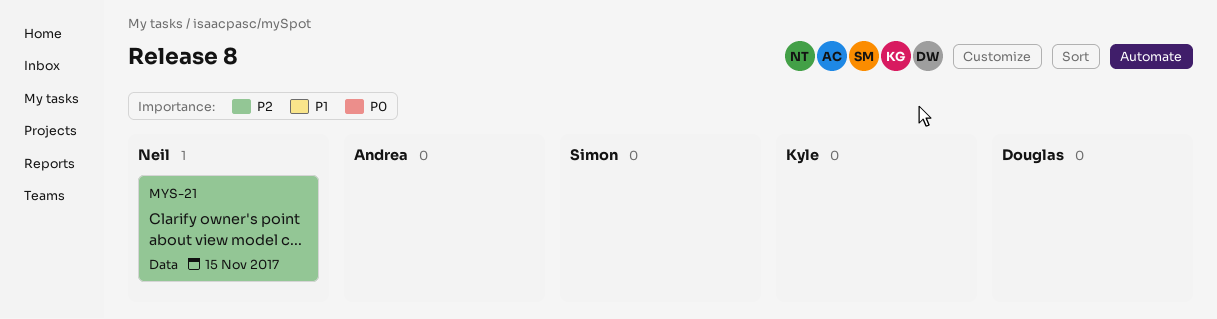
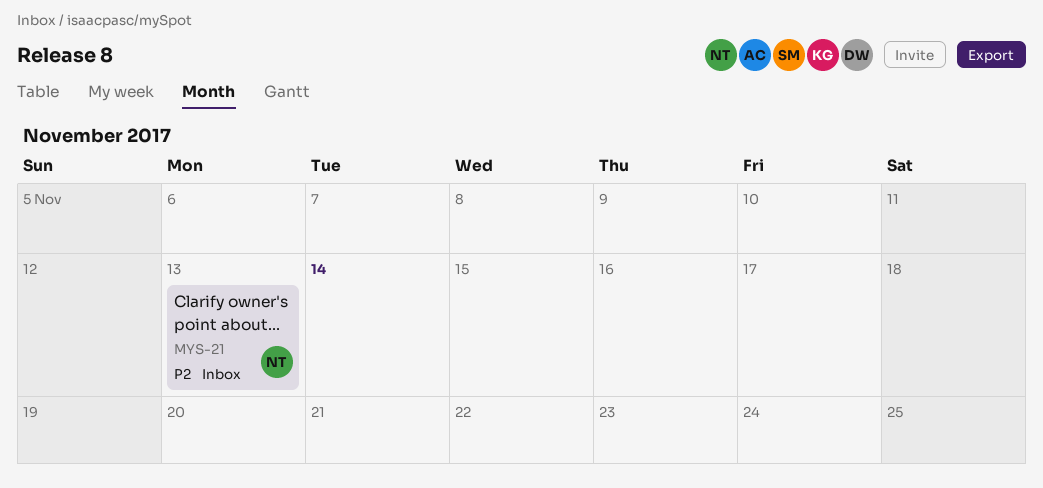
MYS-21, due: Nov 15 -> Nov 13

